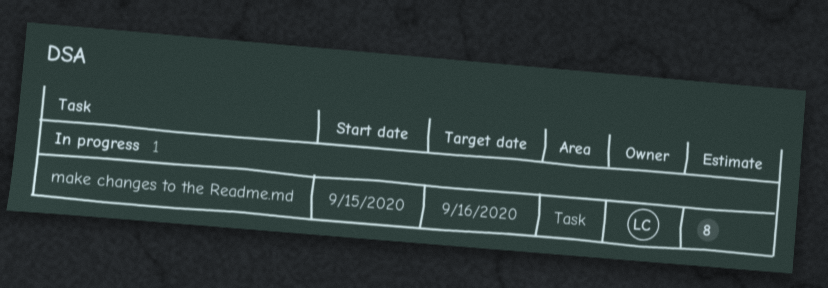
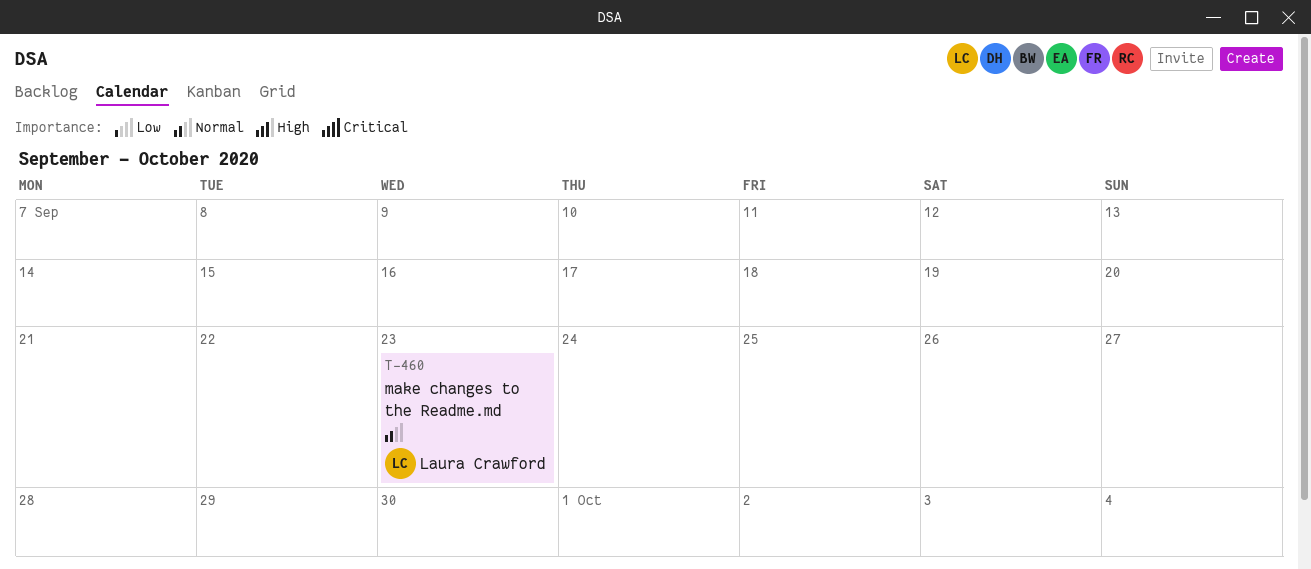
make changes to the Readme.md, due: Sep 16 -> Sep 23

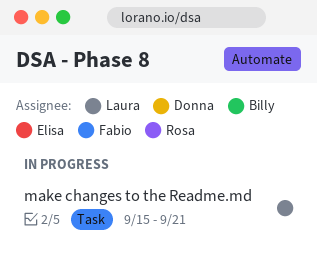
make changes to the Readme.md, due: Sep 23 -> Sep 21

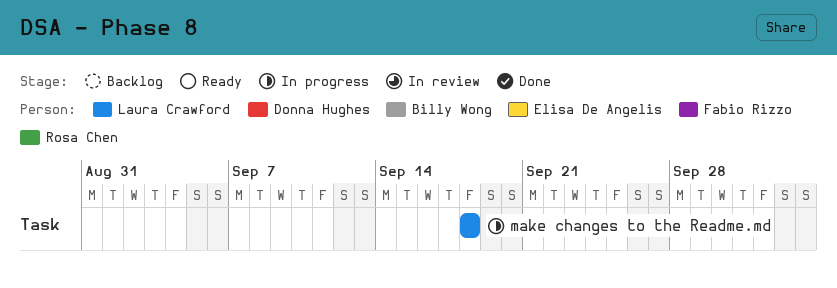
make changes to the Readme.md, start: Sep 15 -> Sep 18
make changes to the Readme.md, due: Sep 21 -> Sep 18

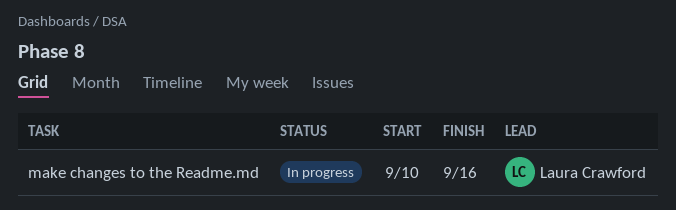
make changes to the Readme.md, start: Sep 18 -> Sep 10
make changes to the Readme.md, due: Sep 18 -> Sep 16

